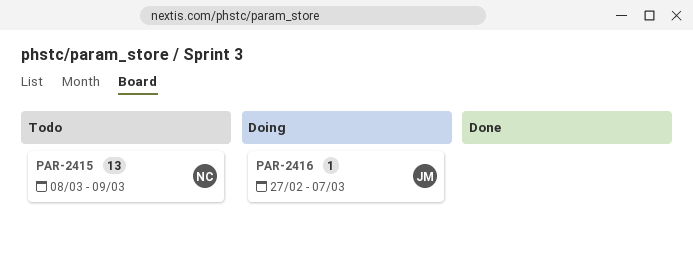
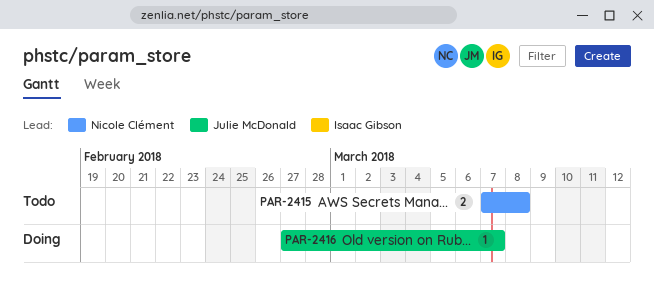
PAR-2415, estimate: 13 -> 2
PAR-2415, start: Mar 8 -> Mar 7
PAR-2415, due: Mar 9 -> Mar 8

